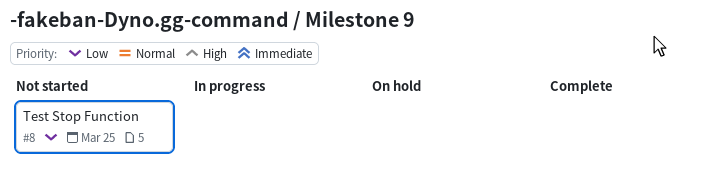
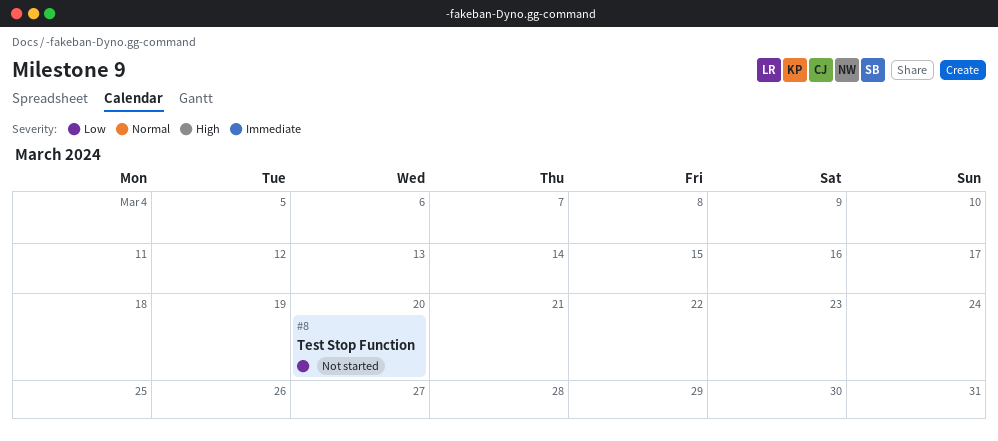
#8, due: Mar 25 -> Mar 20

